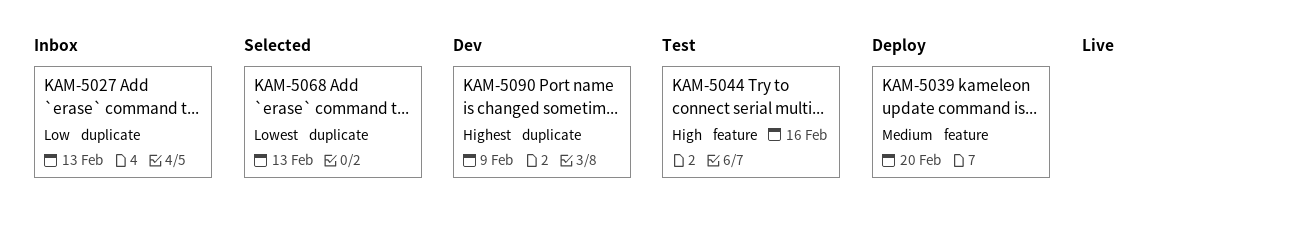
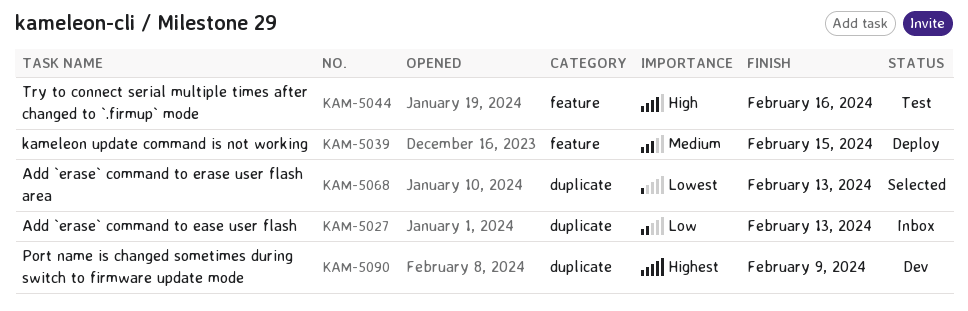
KAM-5039, due: Feb 20 -> Feb 15

